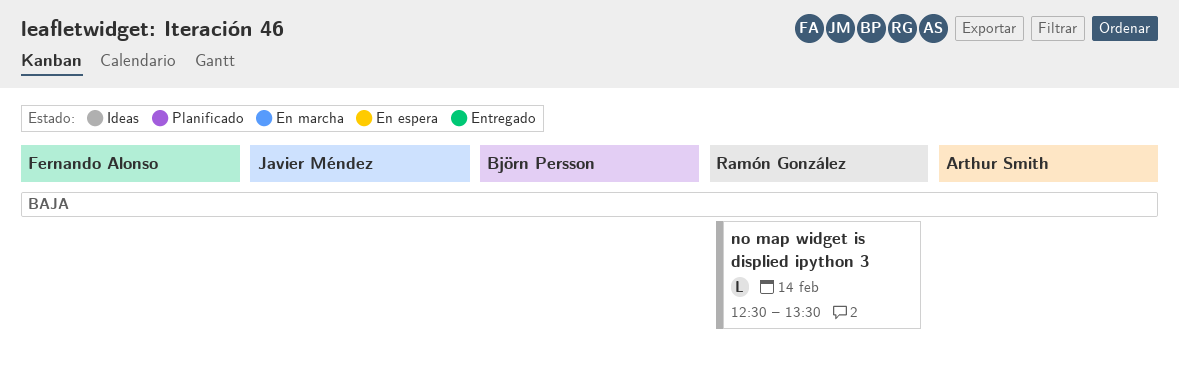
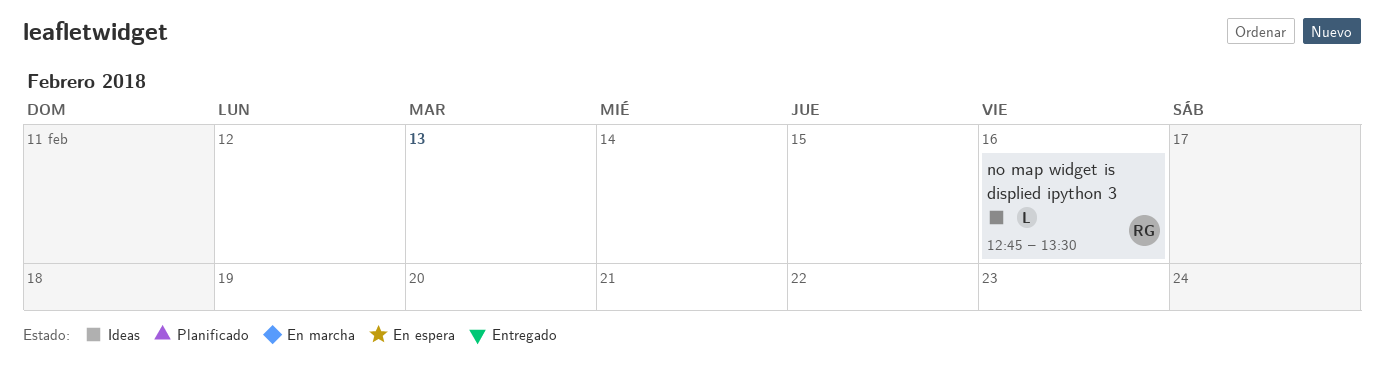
no map widget is displied ipython 3, day: Feb 14 -> Feb 16
no map widget is displied ipython 3, begins: 12:30 -> 12:45

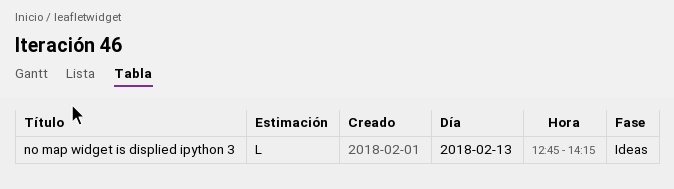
no map widget is displied ipython 3, day: Feb 16 -> Feb 13
no map widget is displied ipython 3, ends: 13:30 -> 14:15

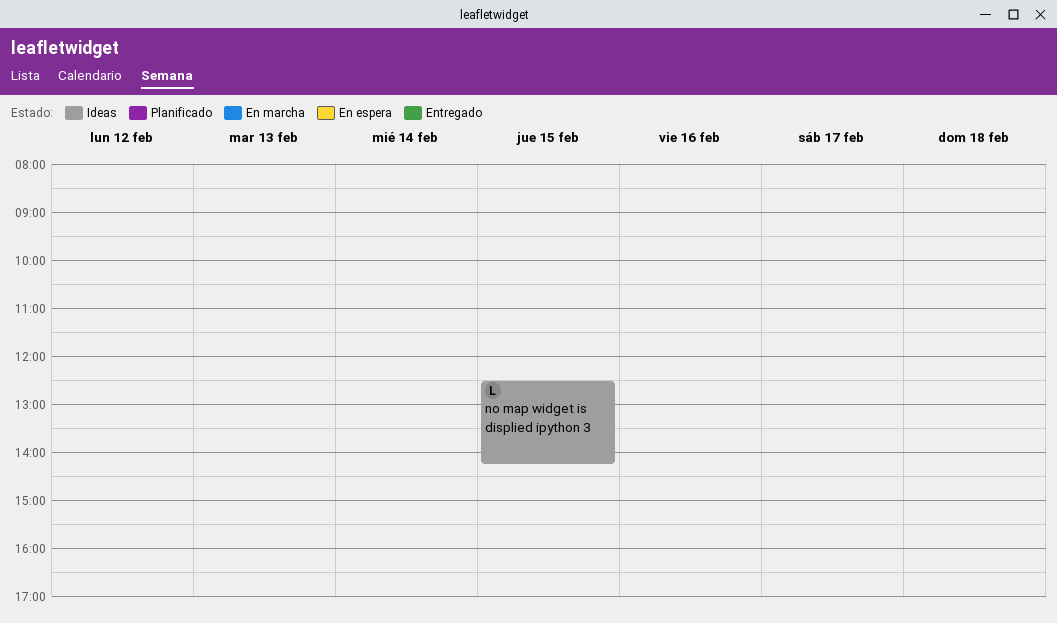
no map widget is displied ipython 3, day: Feb 13 -> Feb 15
no map widget is displied ipython 3, begins: 12:45 -> 12:30

